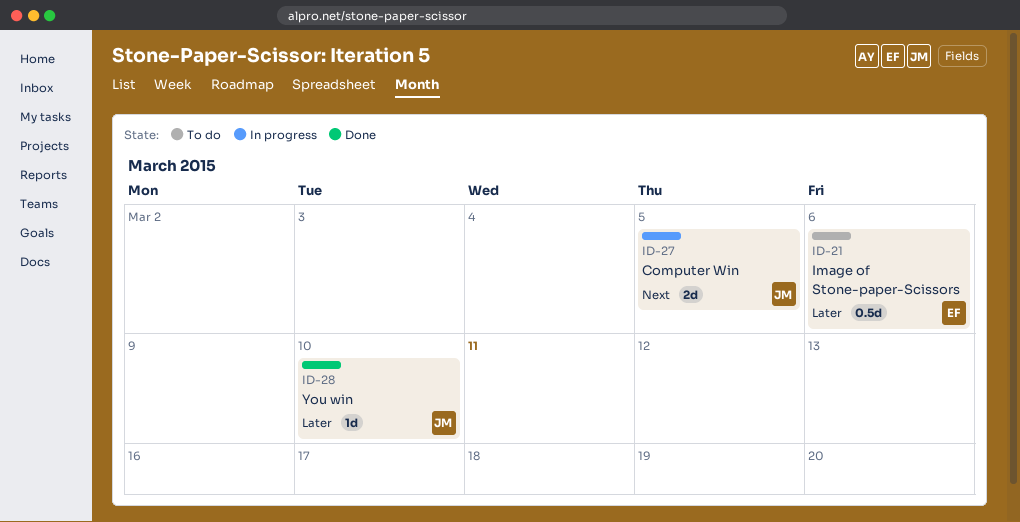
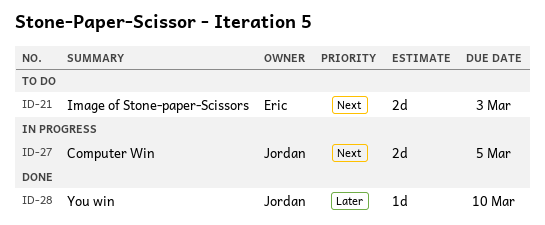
ID-21, priority: Later -> Next
ID-21, estimate: 0.5d -> 2d
ID-21, due: Mar 6 -> Mar 3

